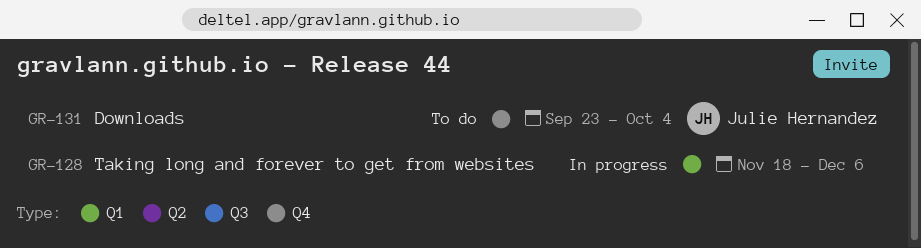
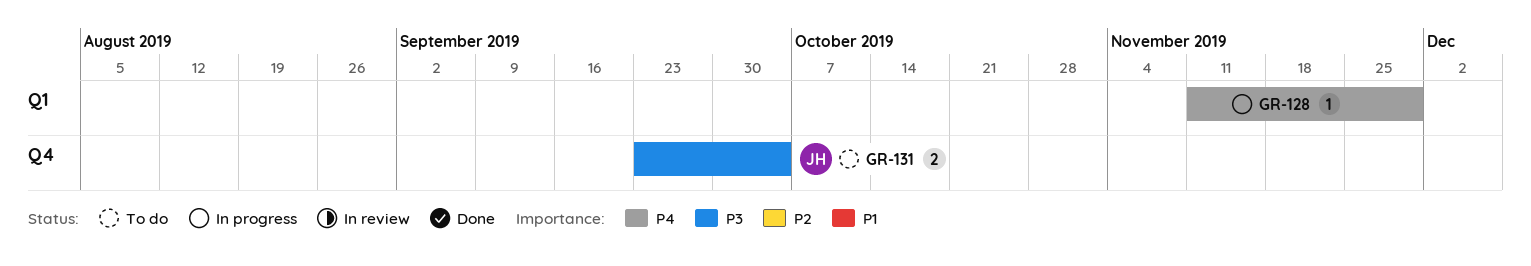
GR-128, start: Nov 18 -> Nov 11
GR-128, due: Dec 6 -> Nov 29

